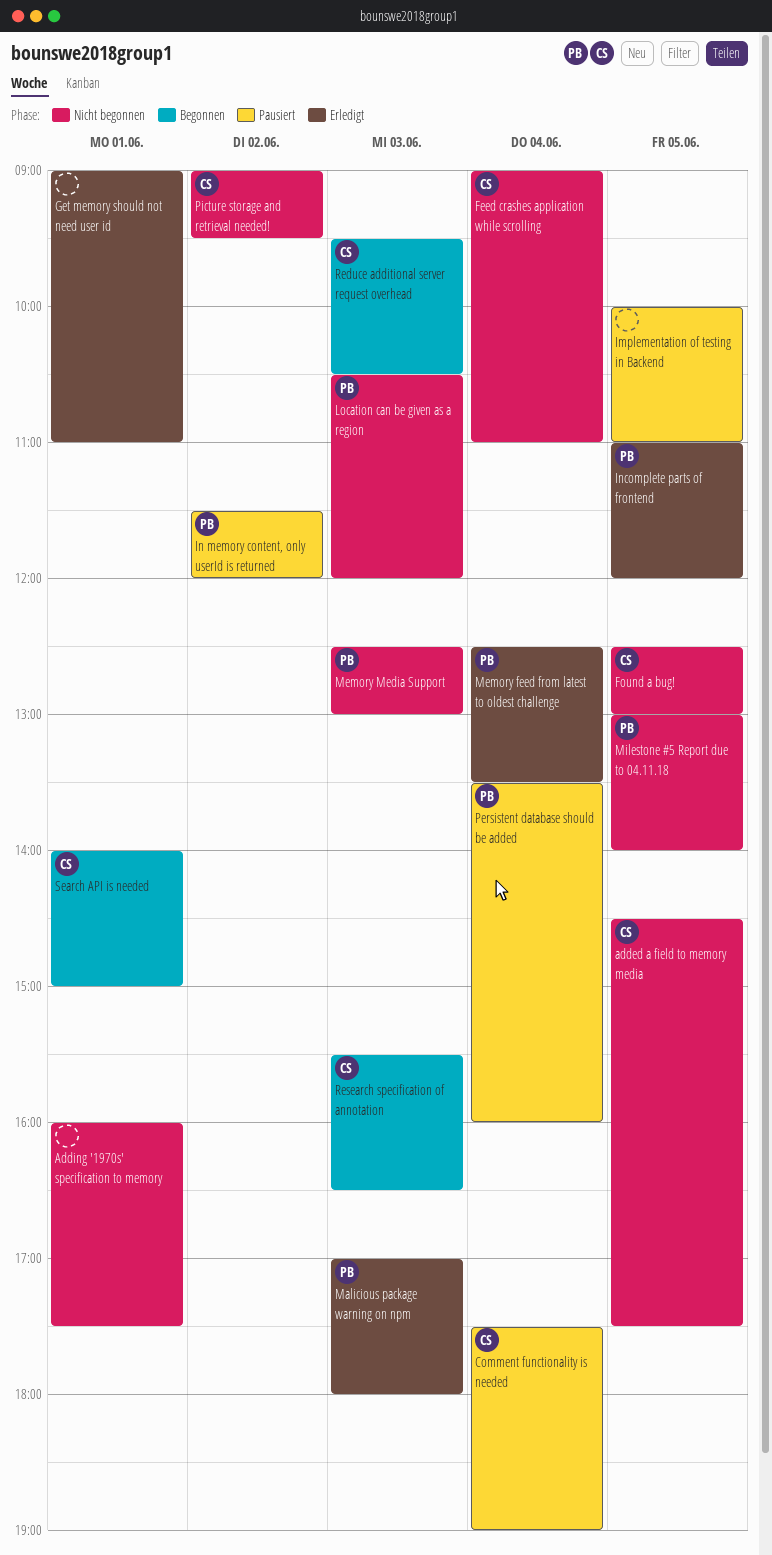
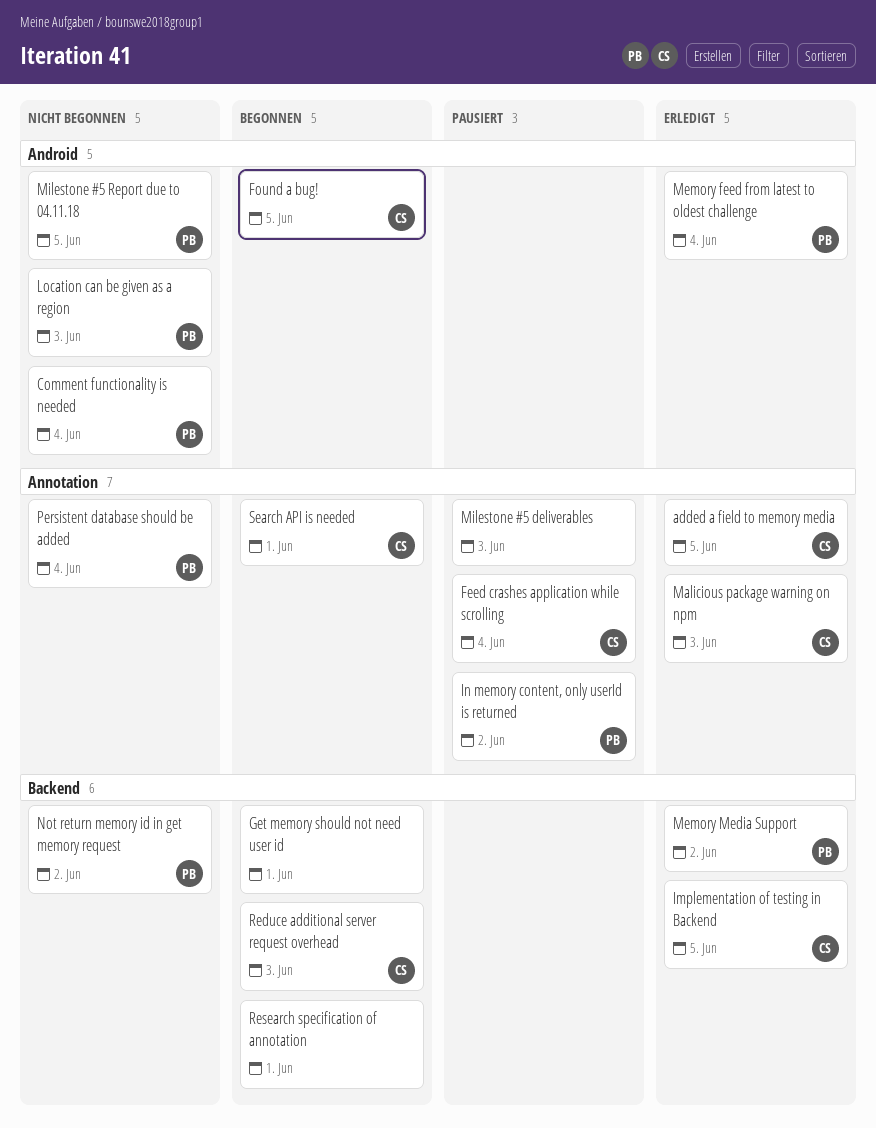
added a field to memory media, status: Nicht begonnen -> Erledigt
Adding '1970s' specification to memory: present -> none
Comment functionality is needed, status: Pausiert -> Nicht begonnen
Comment functionality is needed, owner: CS -> PB
Feed crashes application while scrolling, status: Nicht begonnen -> Pausiert
Found a bug!, status: Nicht begonnen -> Begonnen
Get memory should not need user id, status: Erledigt -> Begonnen
Implementation of testing in Backend, status: Pausiert -> Erledigt
Implementation of testing in Backend, owner: none -> CS
Incomplete parts of frontend: present -> none
Malicious package warning on npm, owner: PB -> CS
Memory Media Support, status: Nicht begonnen -> Erledigt
Memory Media Support, day: Jun 3 -> Jun 2
Milestone #5 deliverables: none -> present
Not return memory id in get memory request: none -> present
Persistent database should be added, status: Pausiert -> Nicht begonnen
Picture storage and retrieval needed!: present -> none
Research specification of annotation, owner: CS -> none
Research specification of annotation, day: Jun 3 -> Jun 1

